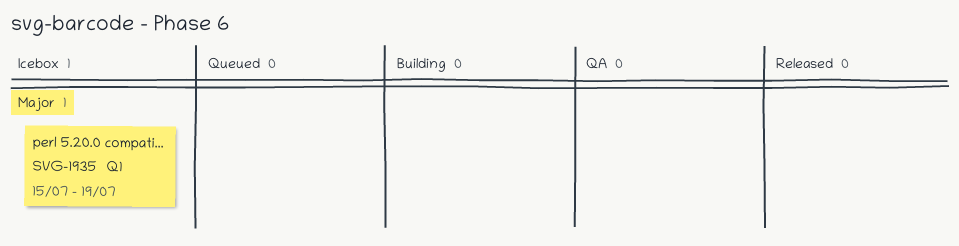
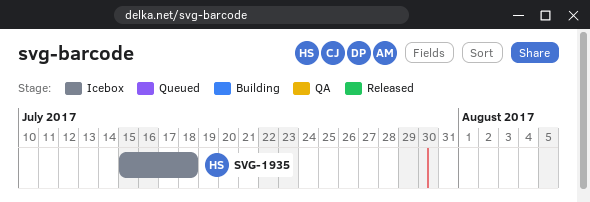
SVG-1935, due: Jul 19 -> Jul 18

